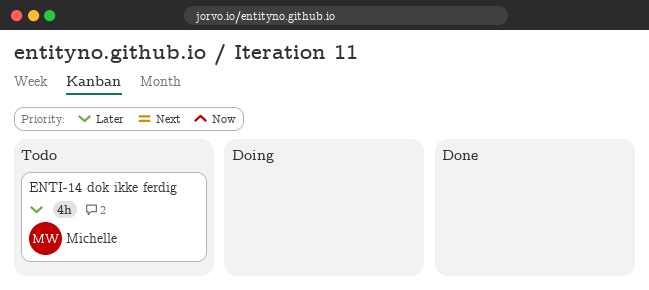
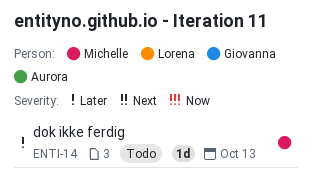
ENTI-14, estimate: 4h -> 1d

